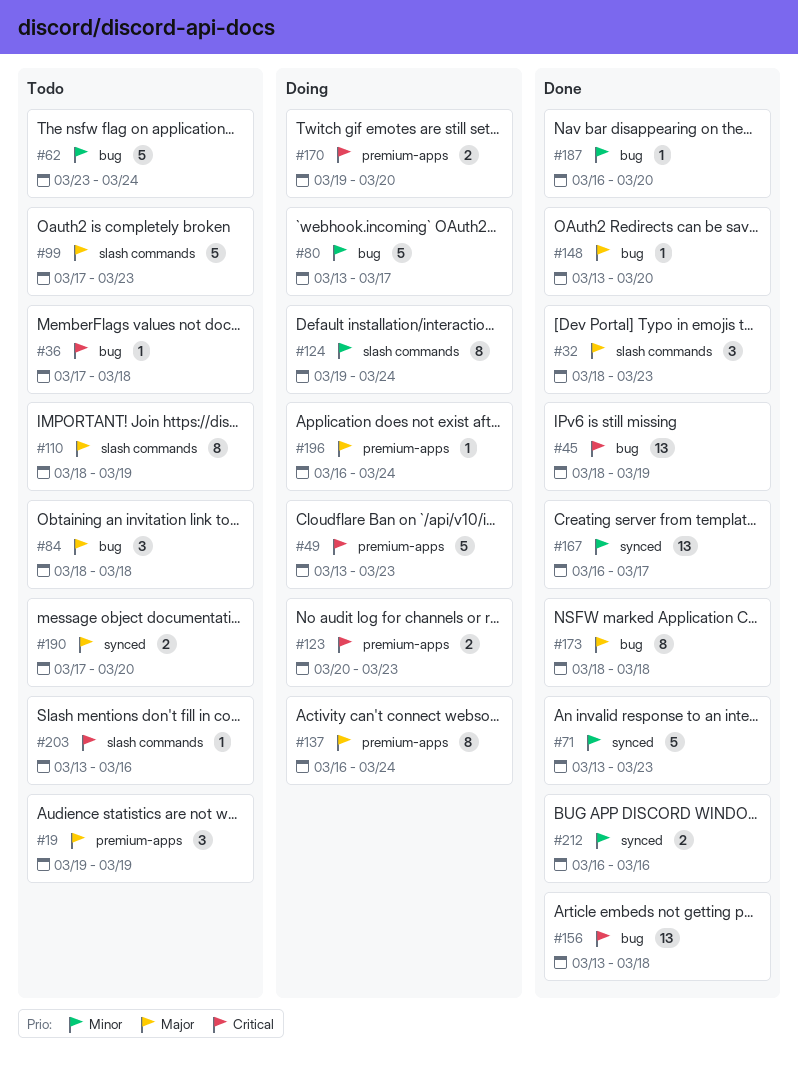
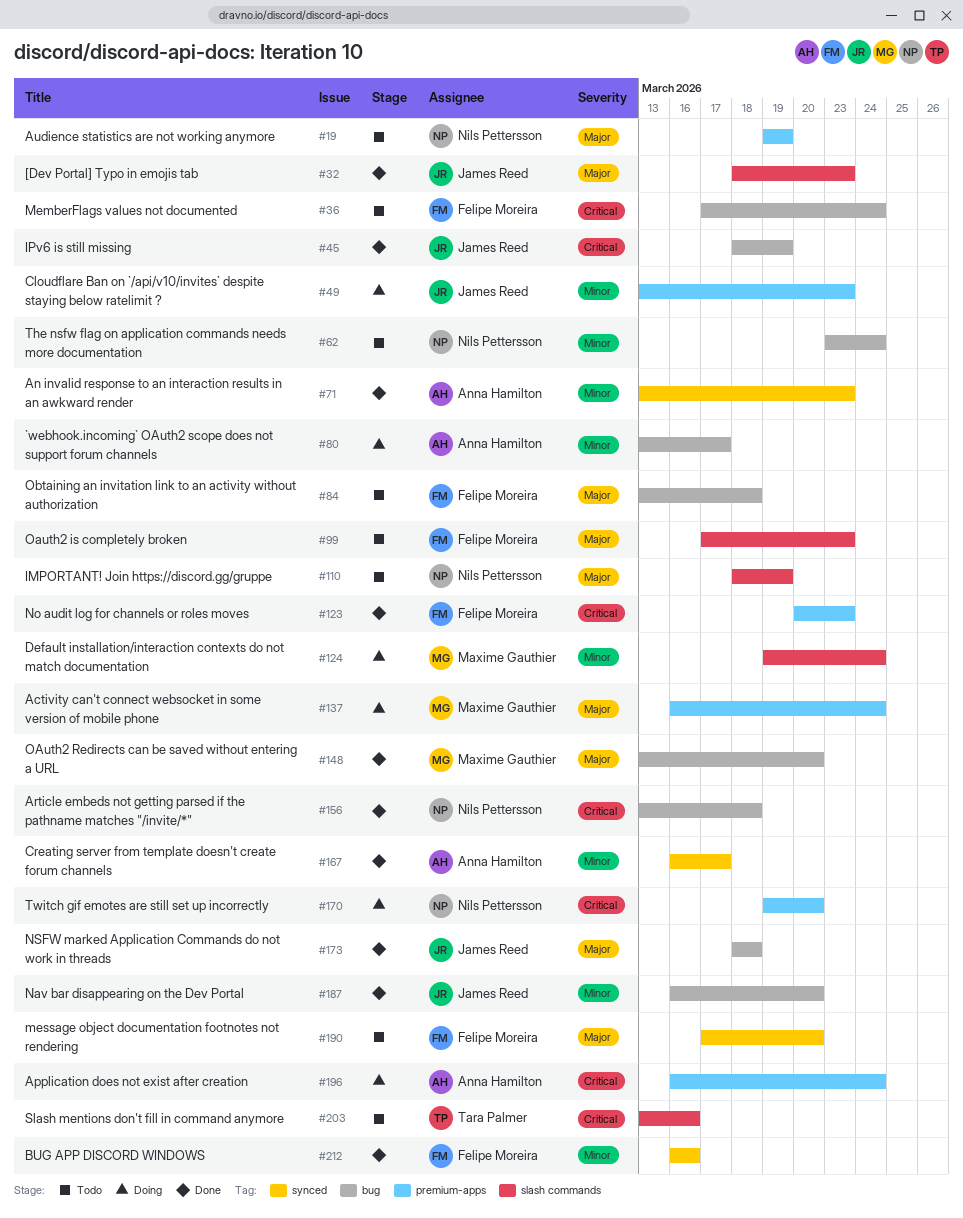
#36, due: Mar 18 -> Mar 24
#49, priority: Critical -> Minor
#84, start: Mar 18 -> Mar 13
#123, status: Doing -> Done
#196, priority: Major -> Critical

